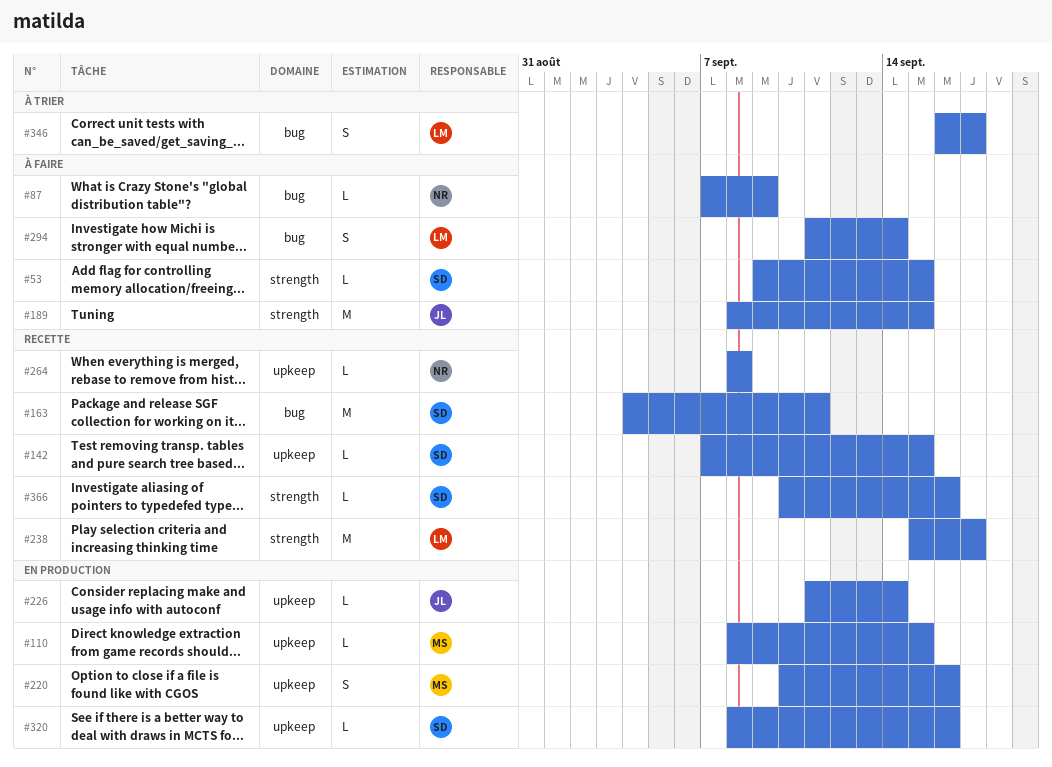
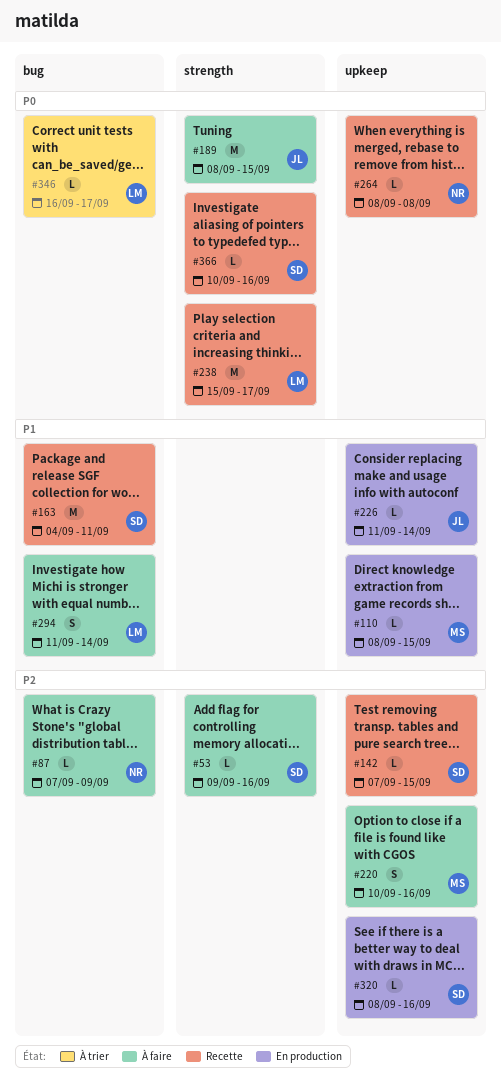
#53, due: Sep 15 -> Sep 16
#220, status: En production -> À faire
#346, estimate: S -> L

